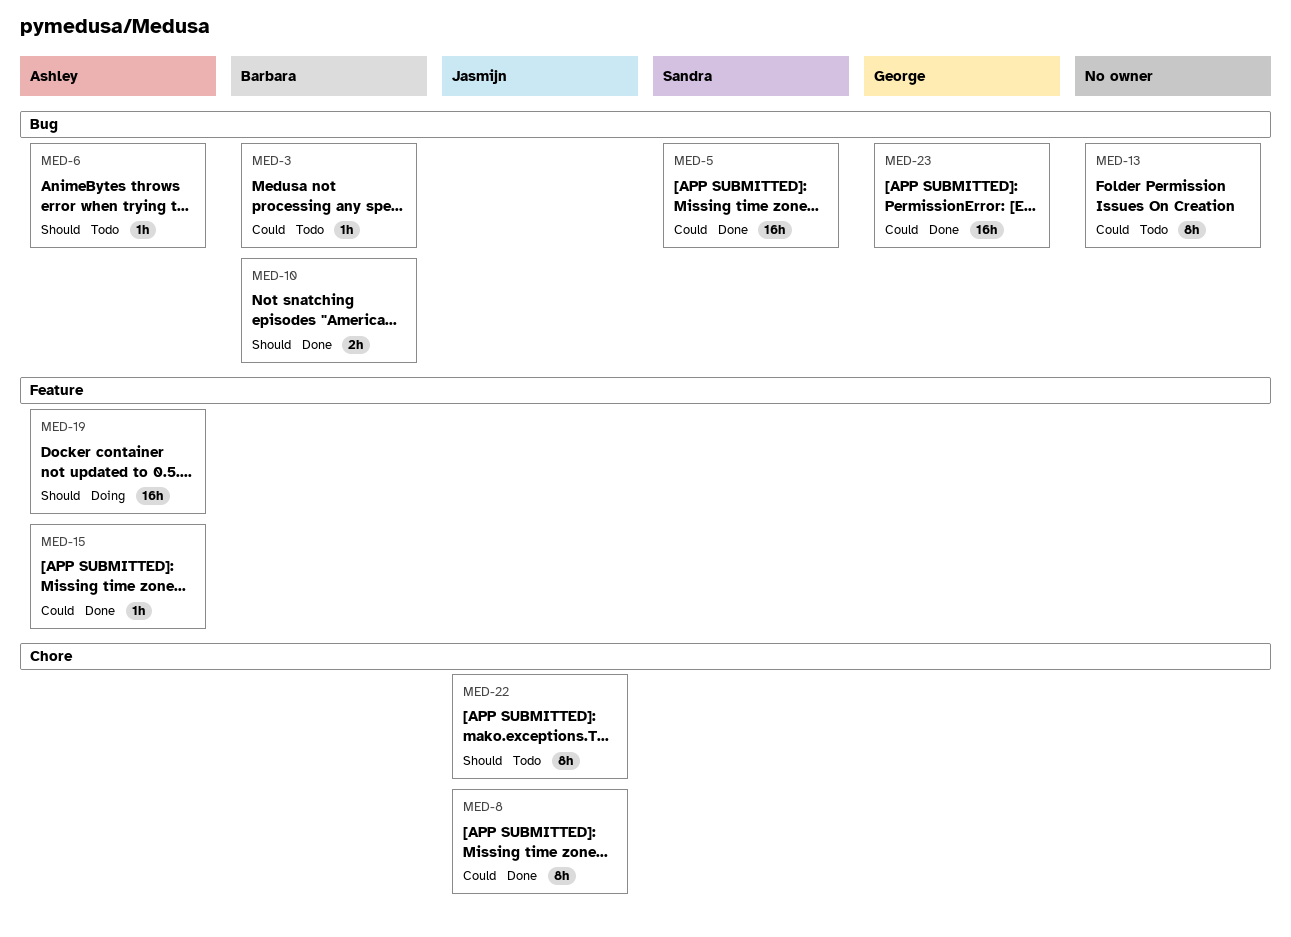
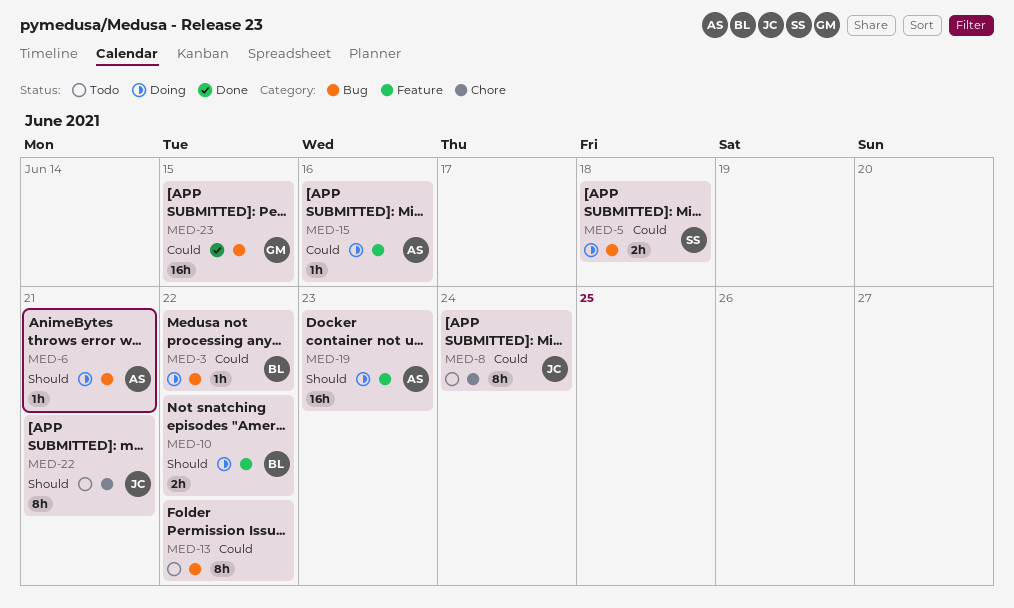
MED-3, status: Todo -> Doing
MED-5, status: Done -> Doing
MED-5, estimate: 16h -> 2h
MED-6, status: Todo -> Doing
MED-8, status: Done -> Todo
MED-10, status: Done -> Doing
MED-10, label: Bug -> Feature
MED-15, status: Done -> Doing

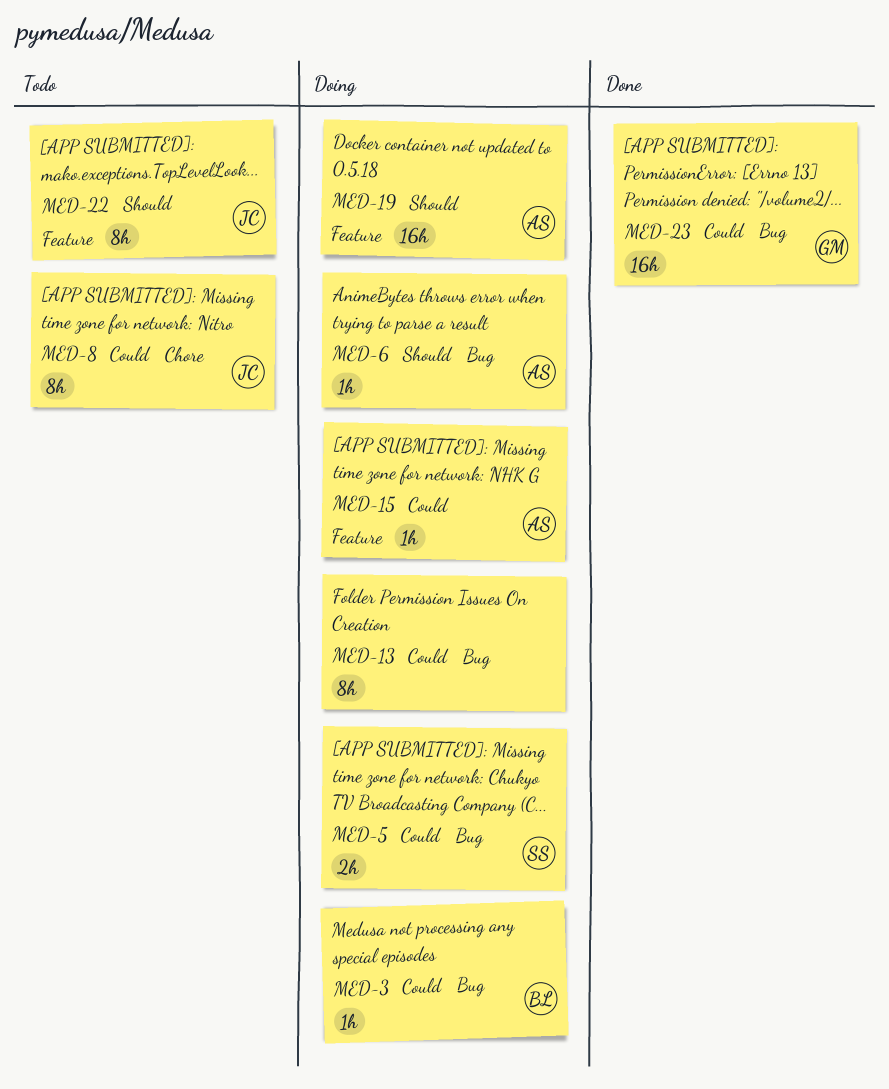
MED-10: present -> none
MED-13, status: Todo -> Doing
MED-22, label: Chore -> Feature

